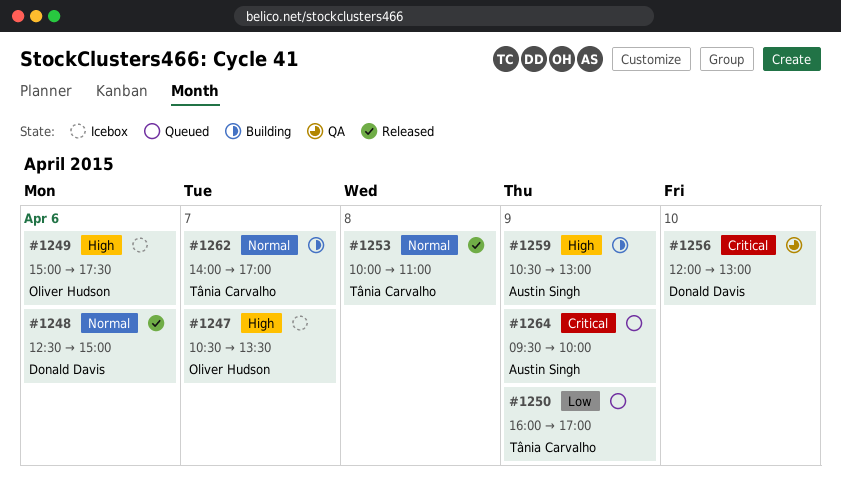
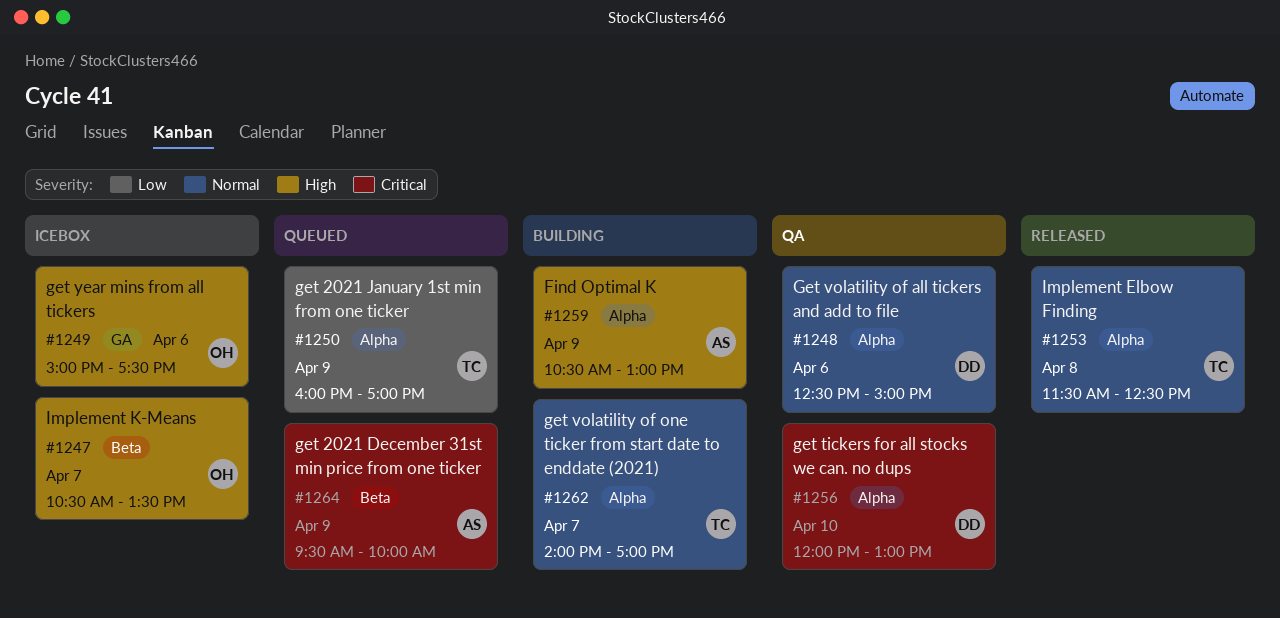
#1248, status: Released -> QA
#1253, begins: 10:00 -> 11:30
#1253, ends: 11:00 -> 12:30

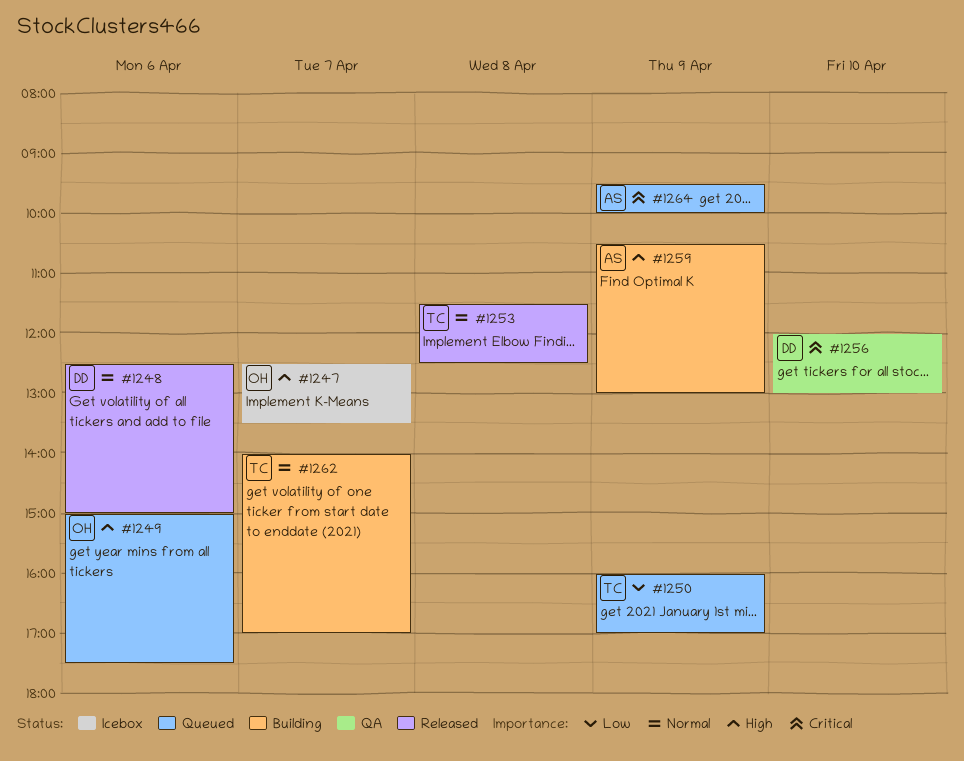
#1247, begins: 10:30 -> 12:30
#1248, status: QA -> Released
#1249, status: Icebox -> Queued

